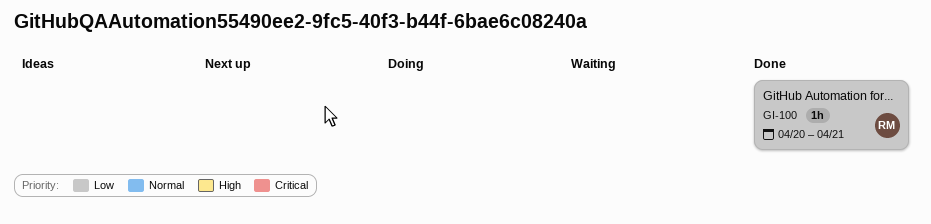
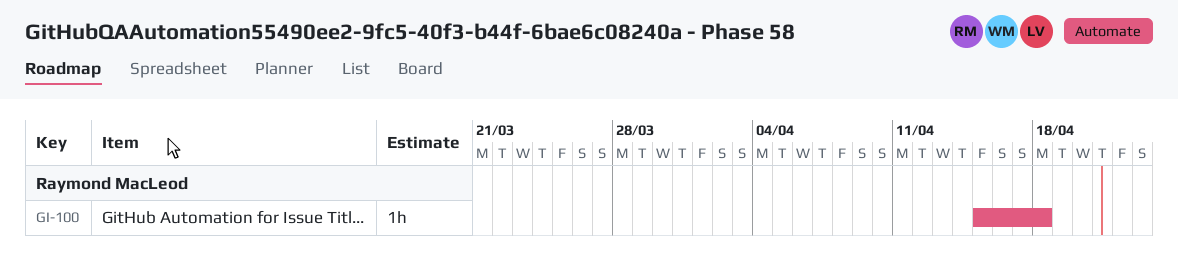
GI-100, start: Apr 20 -> Apr 15
GI-100, due: Apr 21 -> Apr 18

